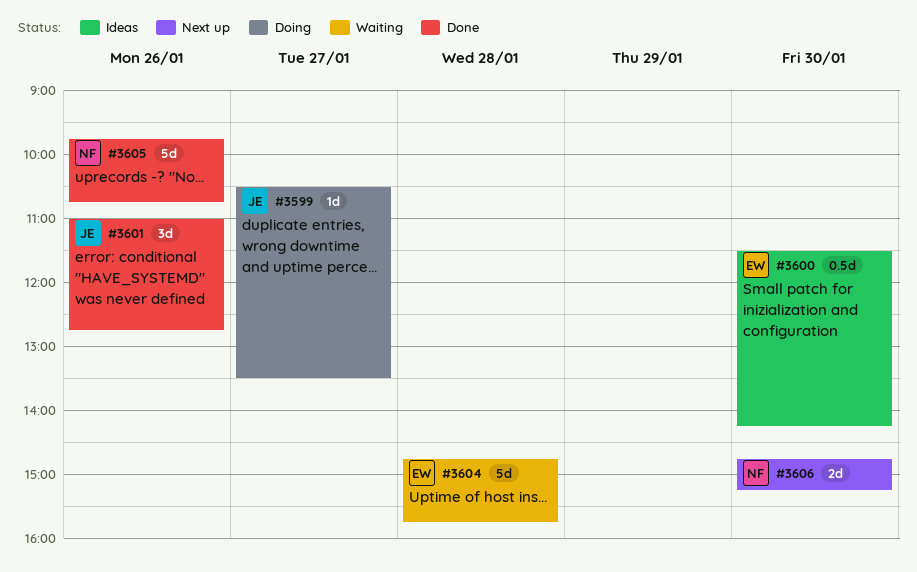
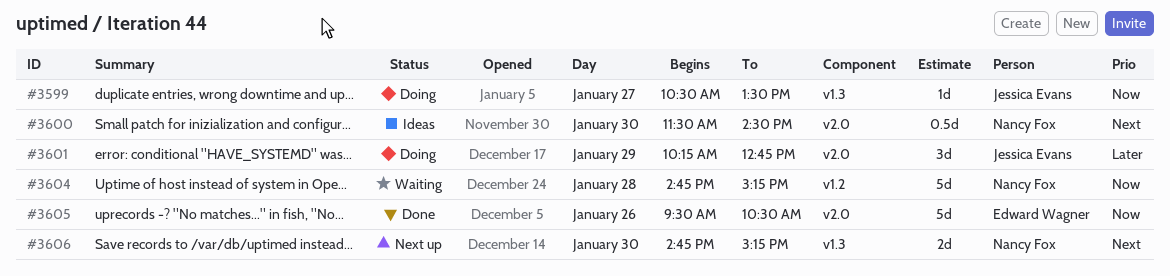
#3600, owner: Edward Wagner -> Nancy Fox
#3600, ends: 14:15 -> 14:30
#3601, status: Done -> Doing
#3601, day: Jan 26 -> Jan 29
#3601, begins: 11:00 -> 10:15
#3604, owner: Edward Wagner -> Nancy Fox
#3604, ends: 15:45 -> 15:15
#3605, owner: Nancy Fox -> Edward Wagner
#3605, begins: 09:45 -> 09:30
#3605, ends: 10:45 -> 10:30

